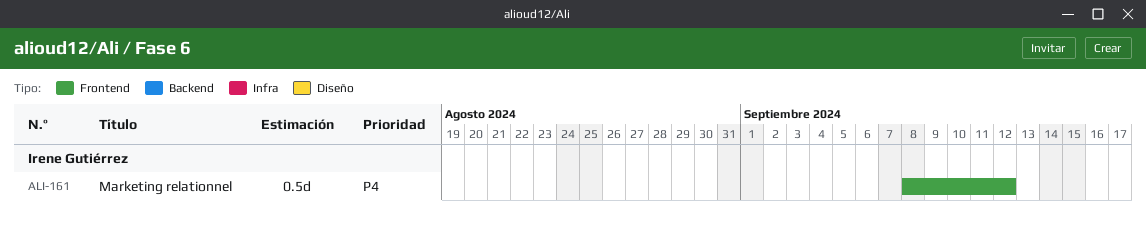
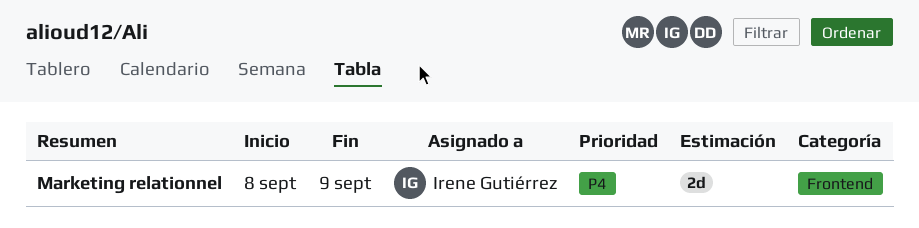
Marketing relationnel, estimate: 0.5d -> 2d
Marketing relationnel, due: Sep 12 -> Sep 9

